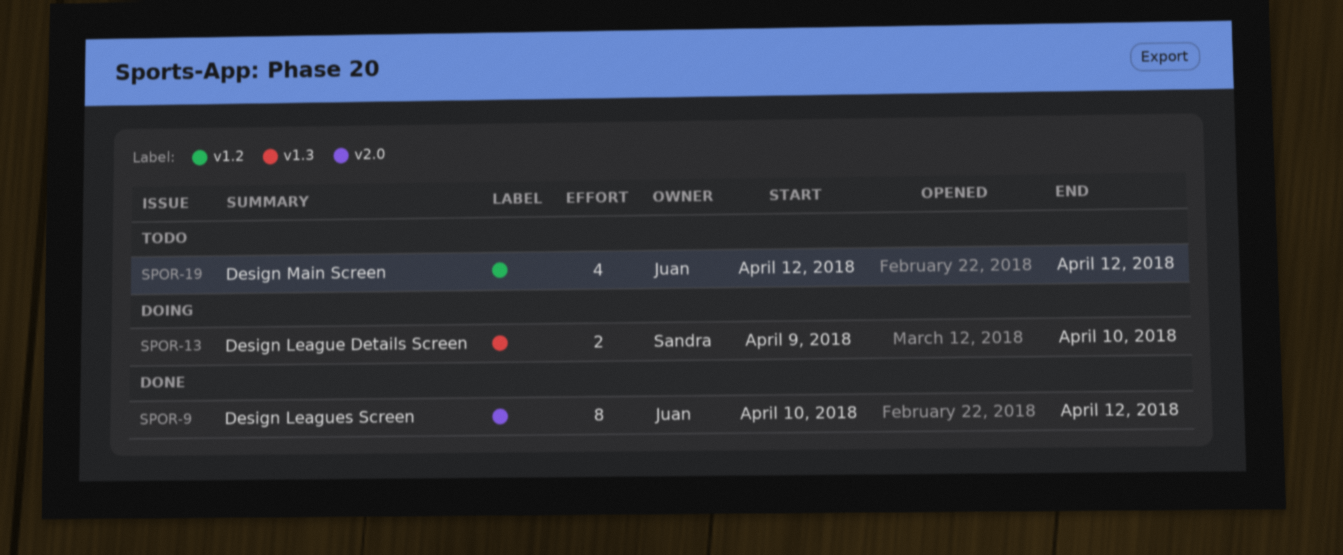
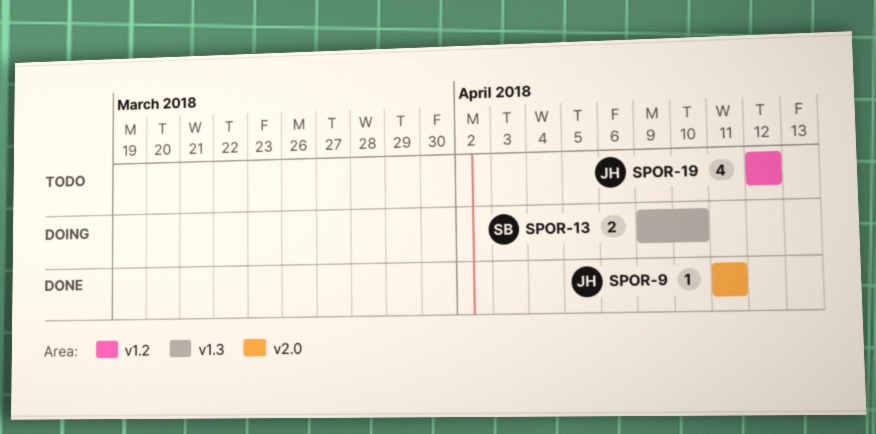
SPOR-9, estimate: 8 -> 1
SPOR-9, start: Apr 10 -> Apr 11
SPOR-9, due: Apr 12 -> Apr 11

